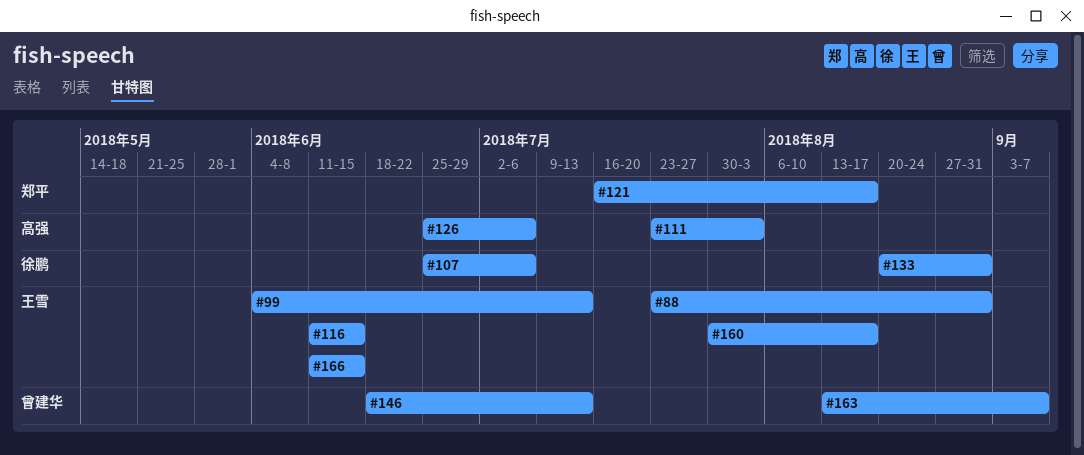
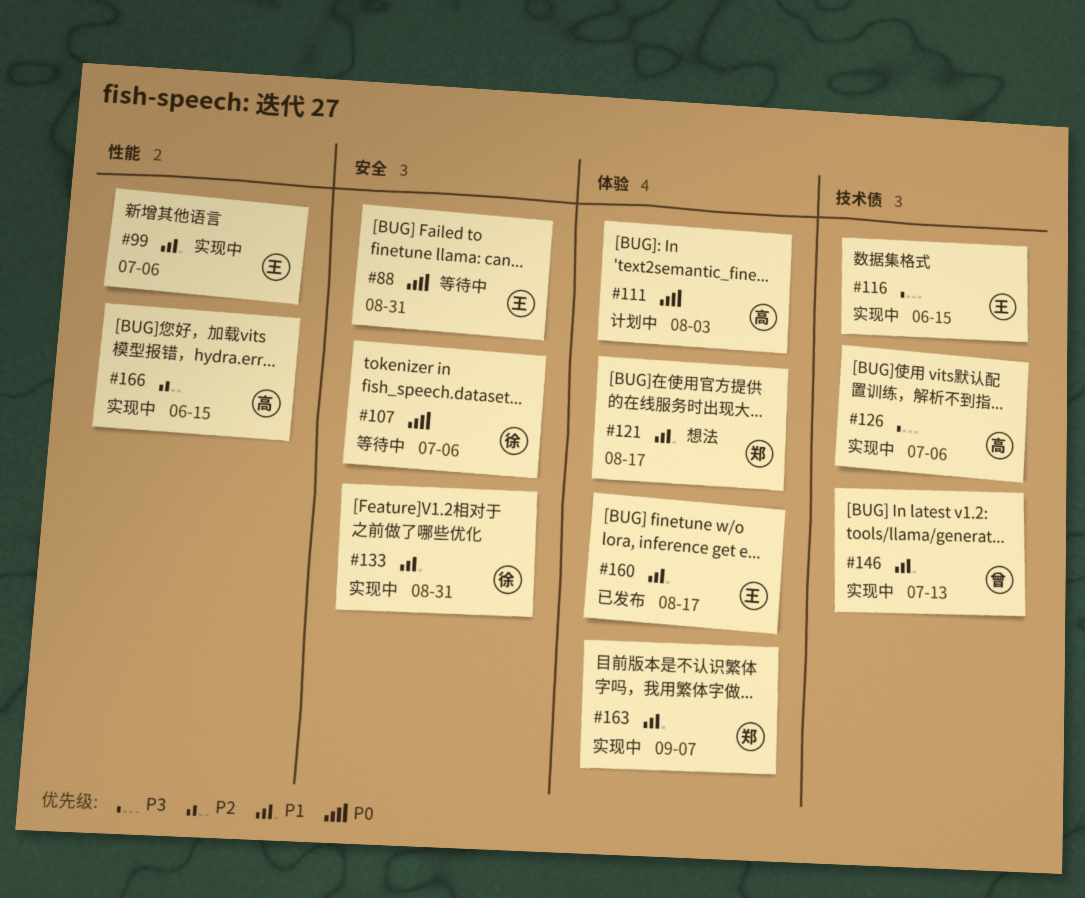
#99, due: Jul 13 -> Jul 6
#163, owner: 曾建华 -> 郑平
#166, owner: 王雪 -> 高强

